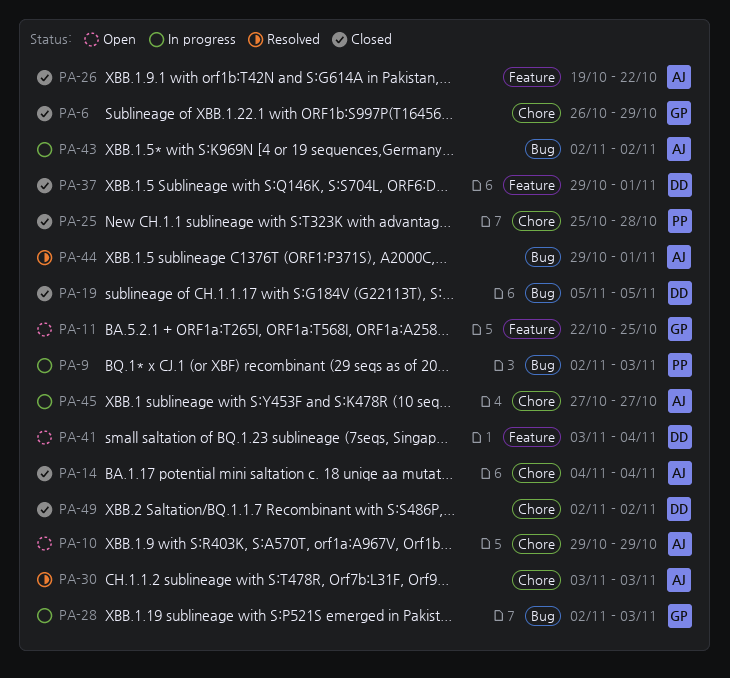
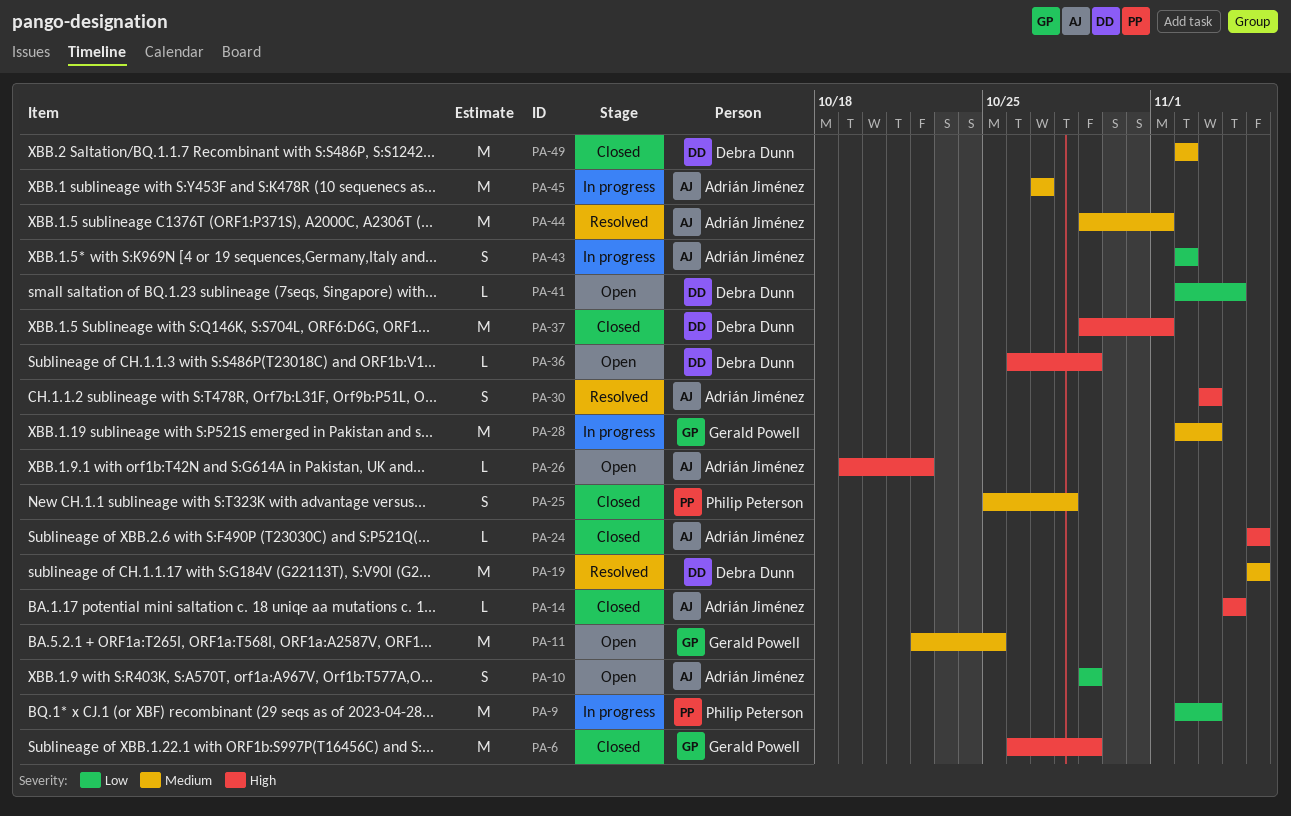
PA-19, status: Closed -> Resolved
PA-24: none -> present
PA-26, status: Closed -> Open
PA-36: none -> present
PA-41, start: Nov 3 -> Nov 2

